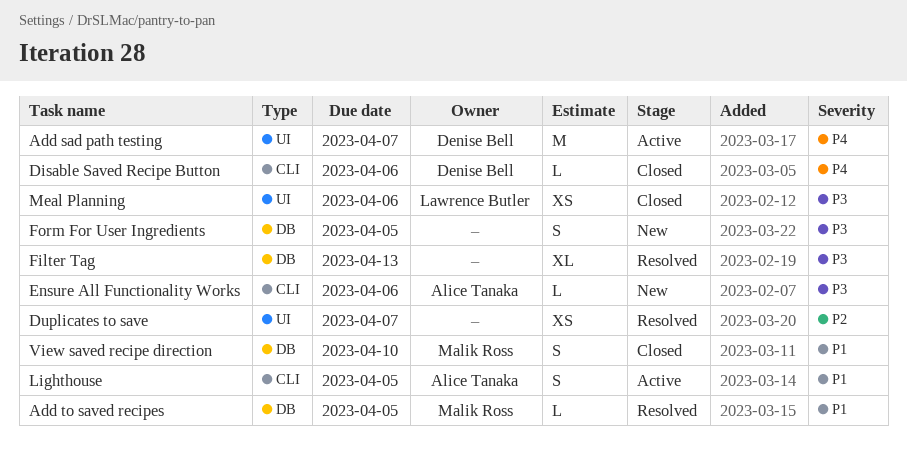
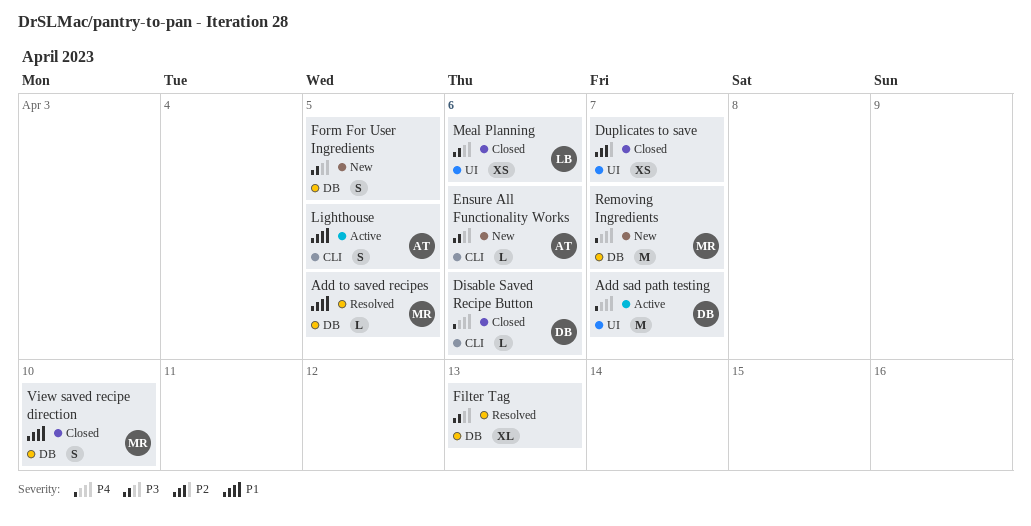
Duplicates to save, status: Resolved -> Closed
Removing Ingredients: none -> present

